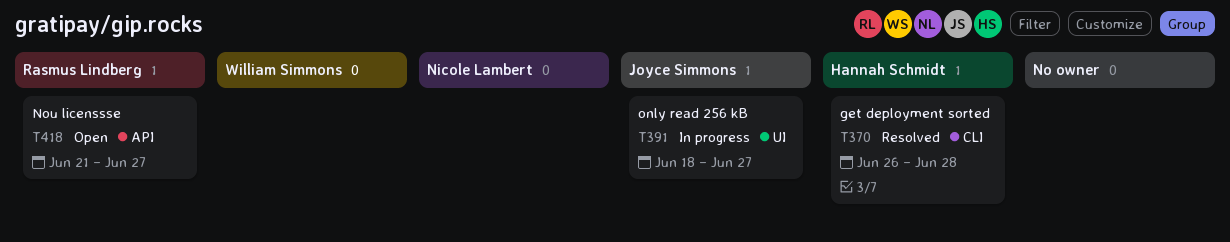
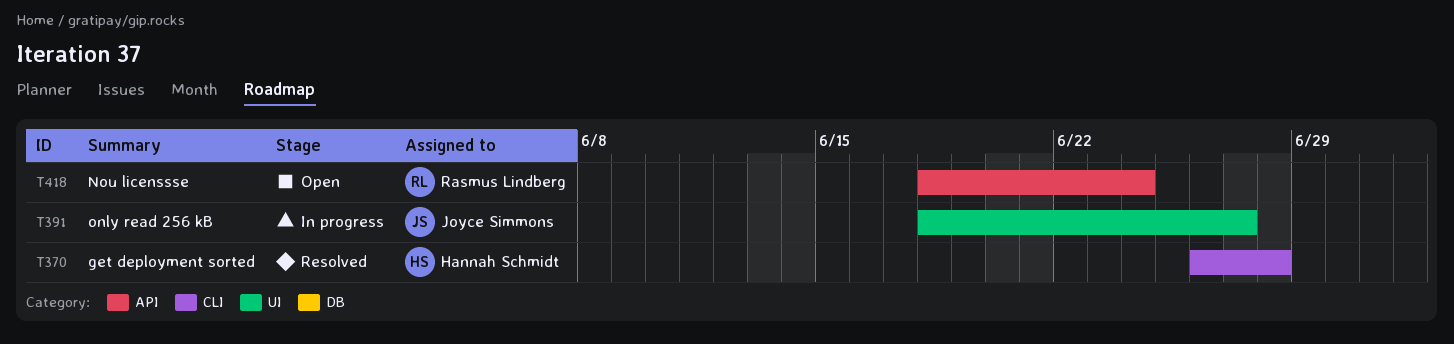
T418, start: Jun 21 -> Jun 18
T418, due: Jun 27 -> Jun 24

